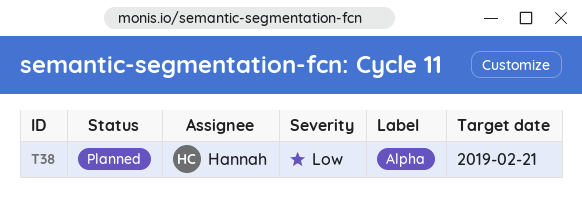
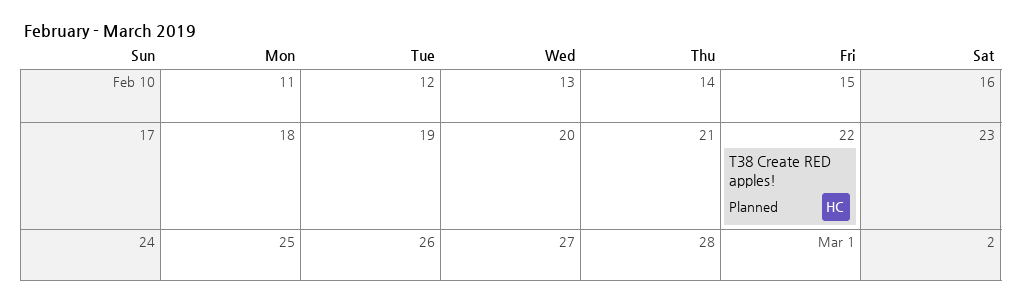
T38, due: Feb 21 -> Feb 22

